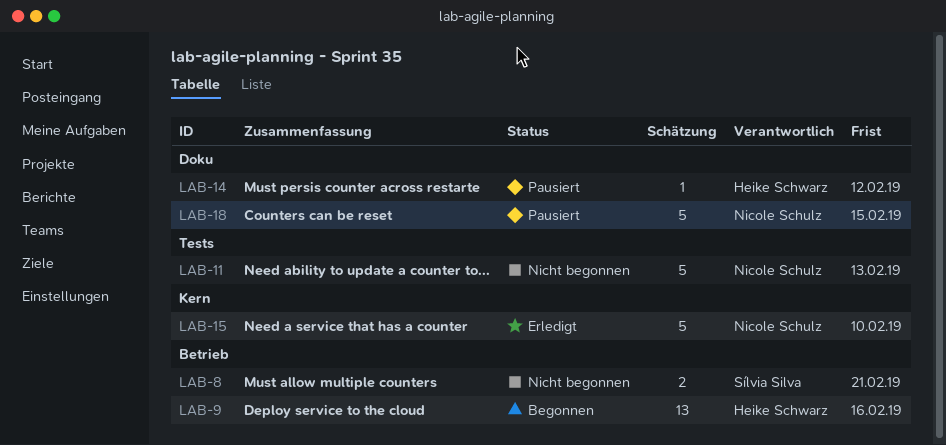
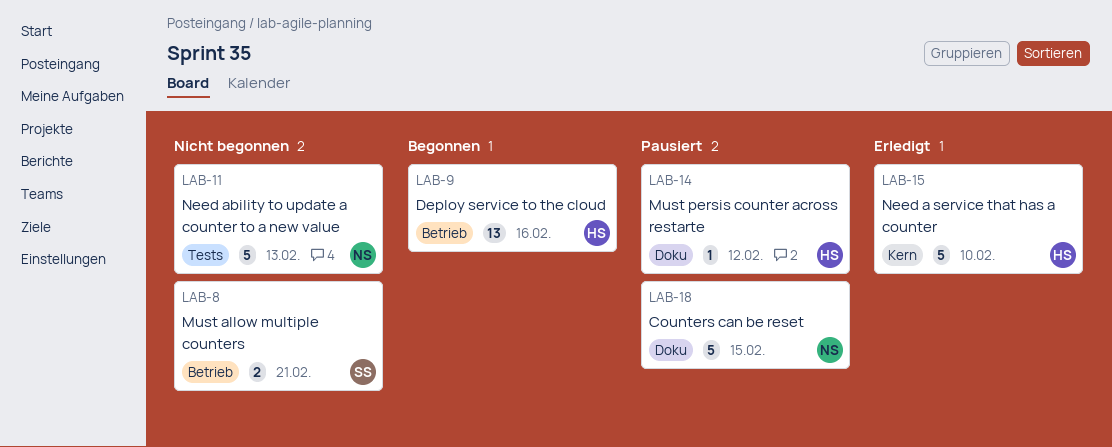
LAB-15, owner: Nicole Schulz -> Heike Schwarz

